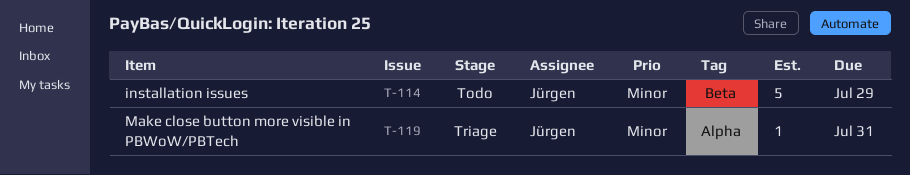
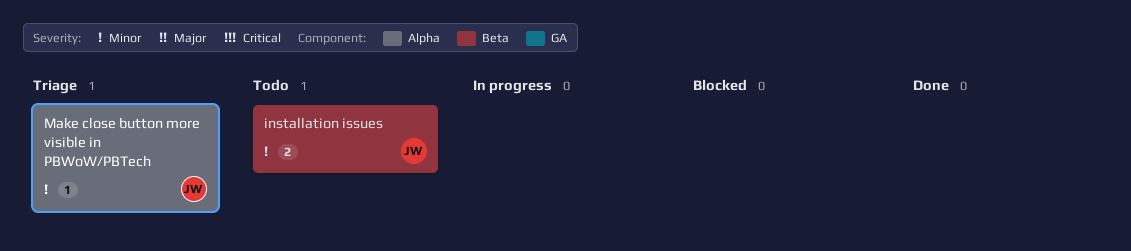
installation issues, estimate: 5 -> 2

